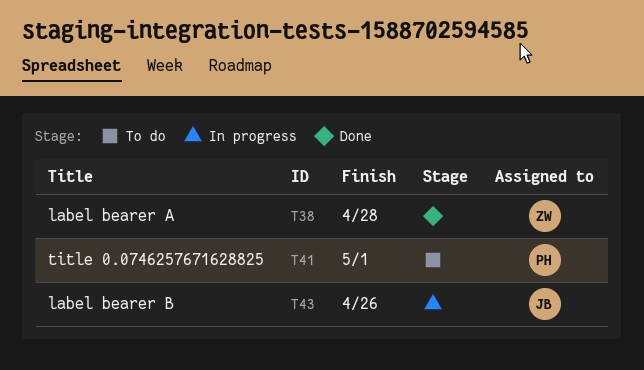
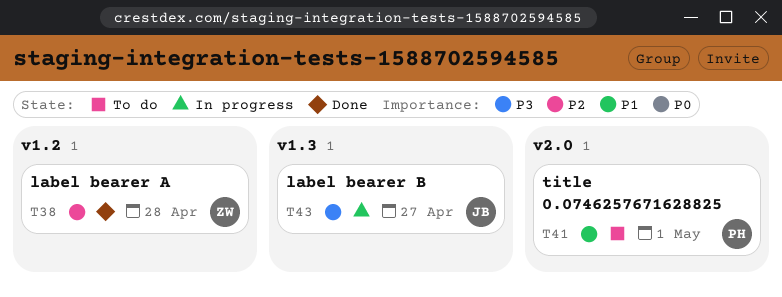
T43, due: Apr 26 -> Apr 27

